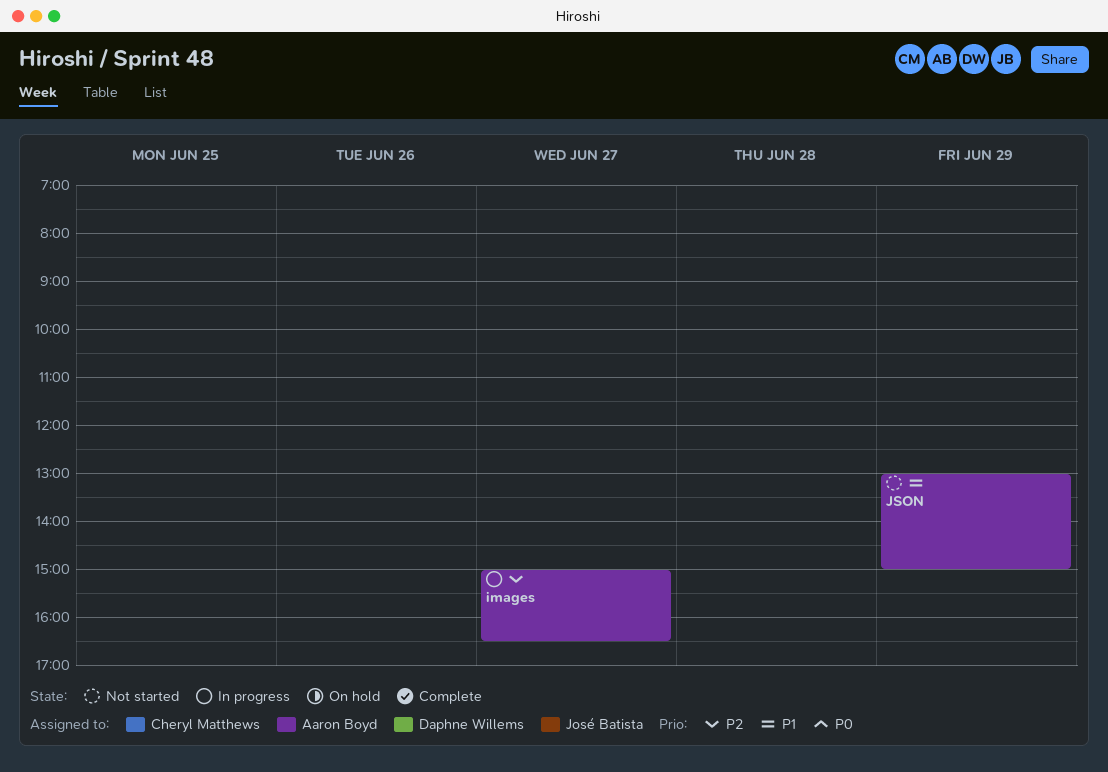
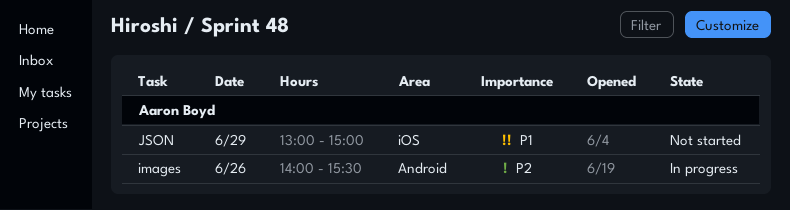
images, day: Jun 27 -> Jun 26
images, begins: 15:00 -> 14:00
images, ends: 16:30 -> 15:30

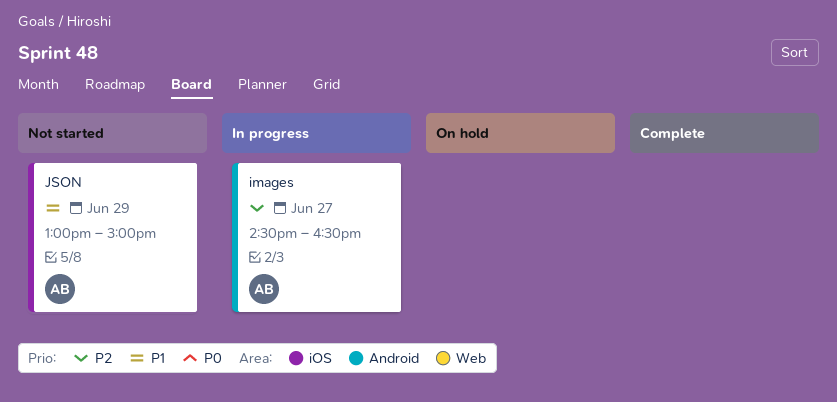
images, day: Jun 26 -> Jun 27
images, begins: 14:00 -> 14:30
images, ends: 15:30 -> 16:30

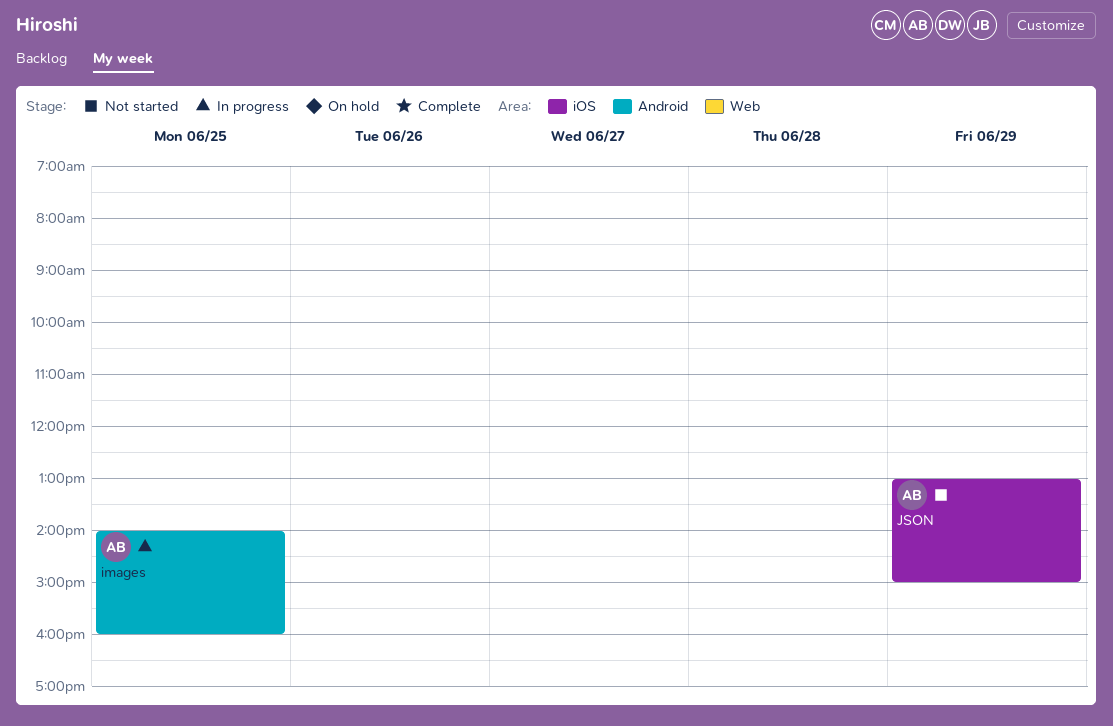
images, day: Jun 27 -> Jun 25
images, begins: 14:30 -> 14:00
images, ends: 16:30 -> 16:00

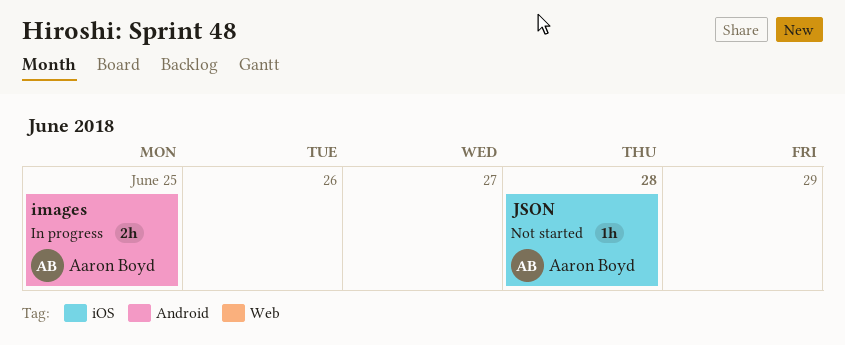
JSON, day: Jun 29 -> Jun 28

